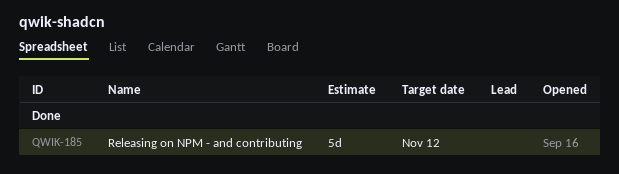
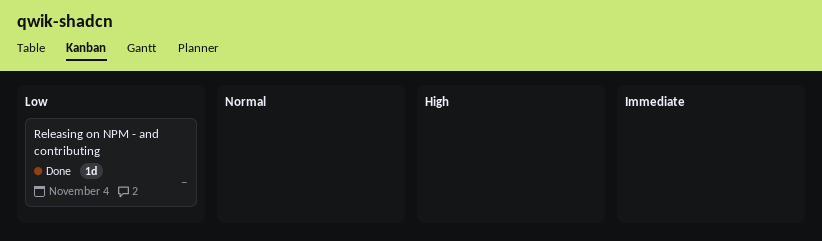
Releasing on NPM - and contributing, estimate: 5d -> 1d
Releasing on NPM - and contributing, due: Nov 12 -> Nov 4

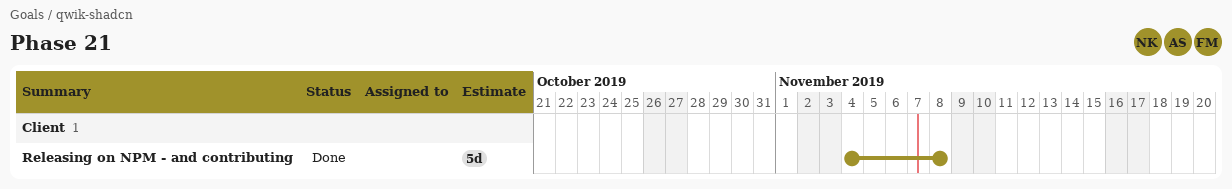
Releasing on NPM - and contributing, estimate: 1d -> 5d
Releasing on NPM - and contributing, due: Nov 4 -> Nov 8

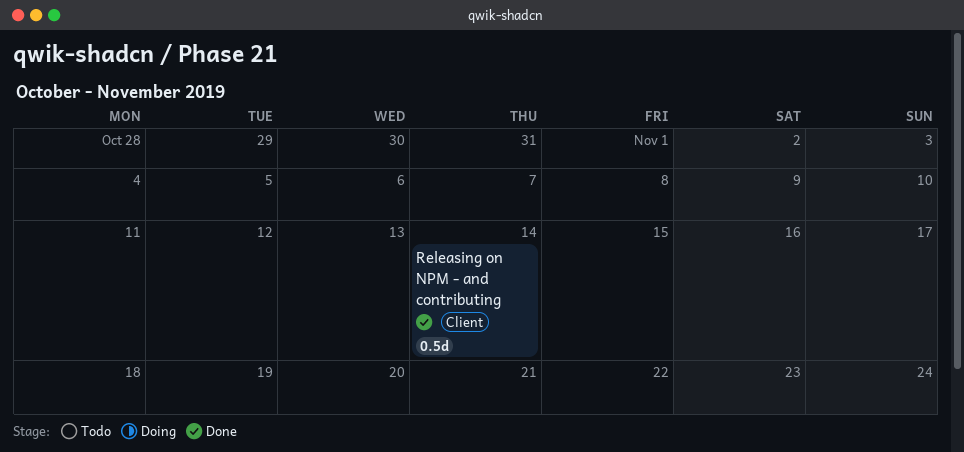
Releasing on NPM - and contributing, estimate: 5d -> 0.5d
Releasing on NPM - and contributing, due: Nov 8 -> Nov 14

